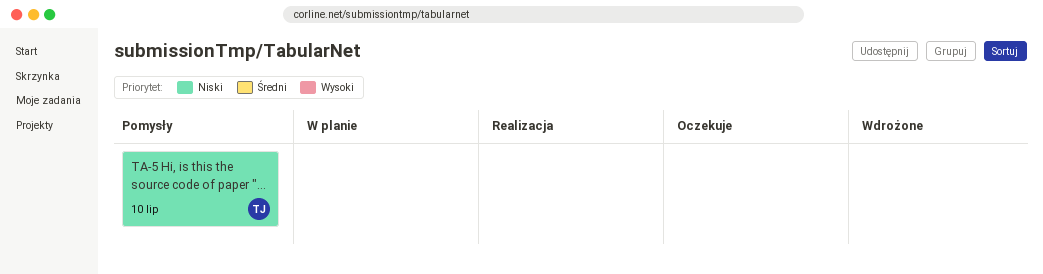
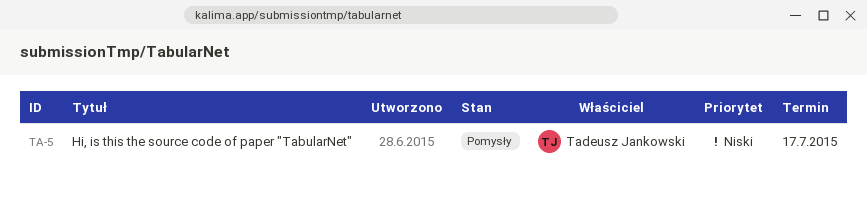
TA-5, due: Jul 10 -> Jul 17

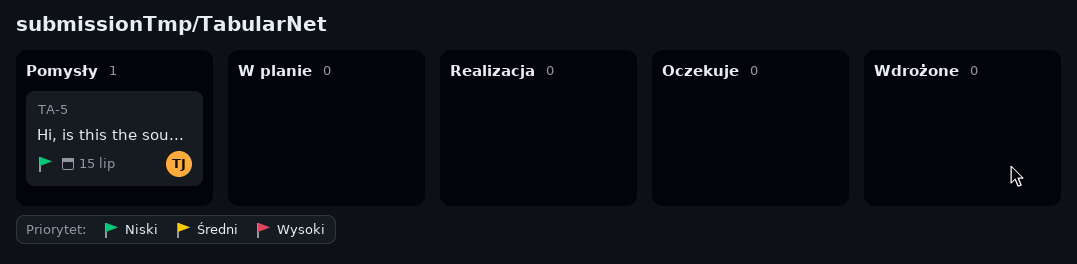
TA-5, due: Jul 17 -> Jul 15

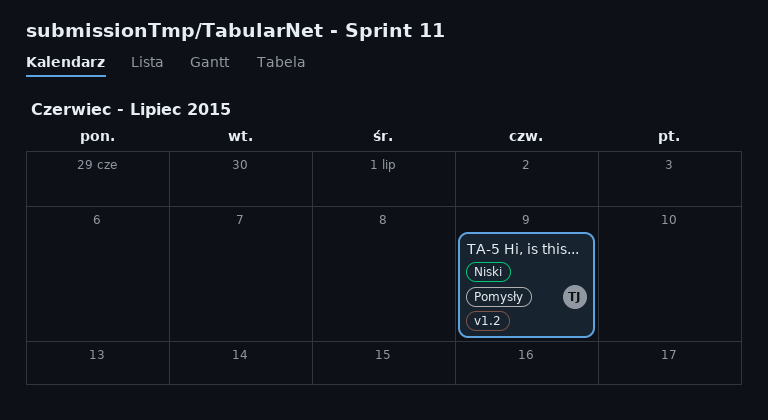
TA-5, due: Jul 15 -> Jul 9

